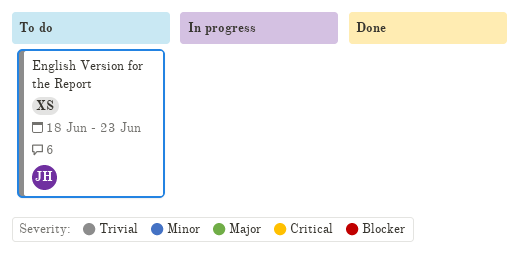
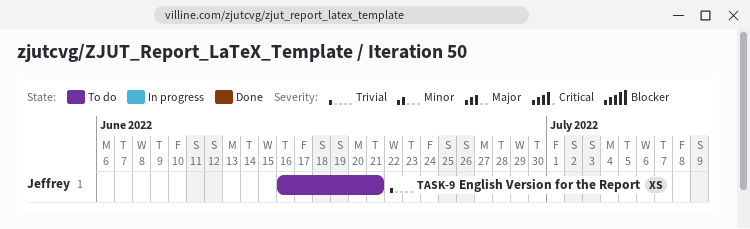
English Version for the Report, start: Jun 18 -> Jun 16
English Version for the Report, due: Jun 23 -> Jun 21

